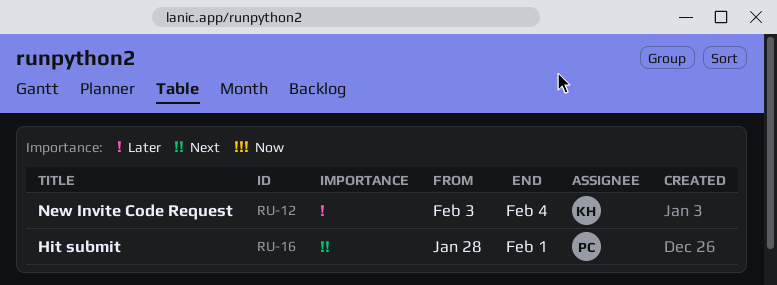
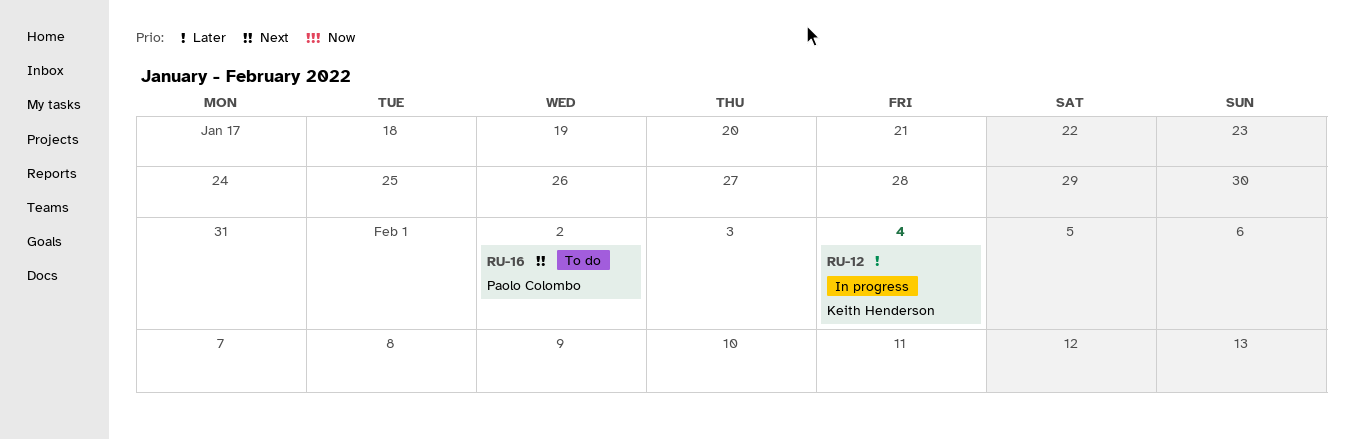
RU-16, due: Feb 1 -> Feb 2

